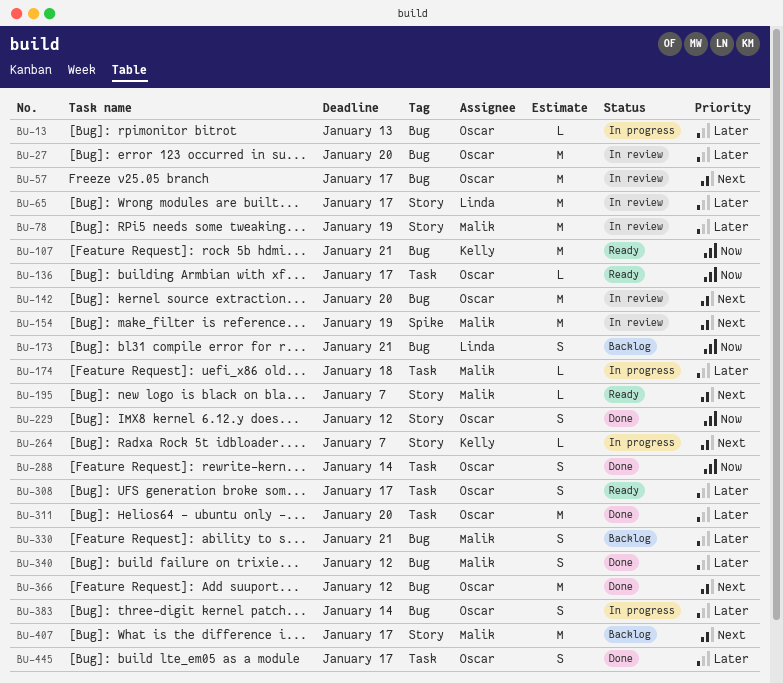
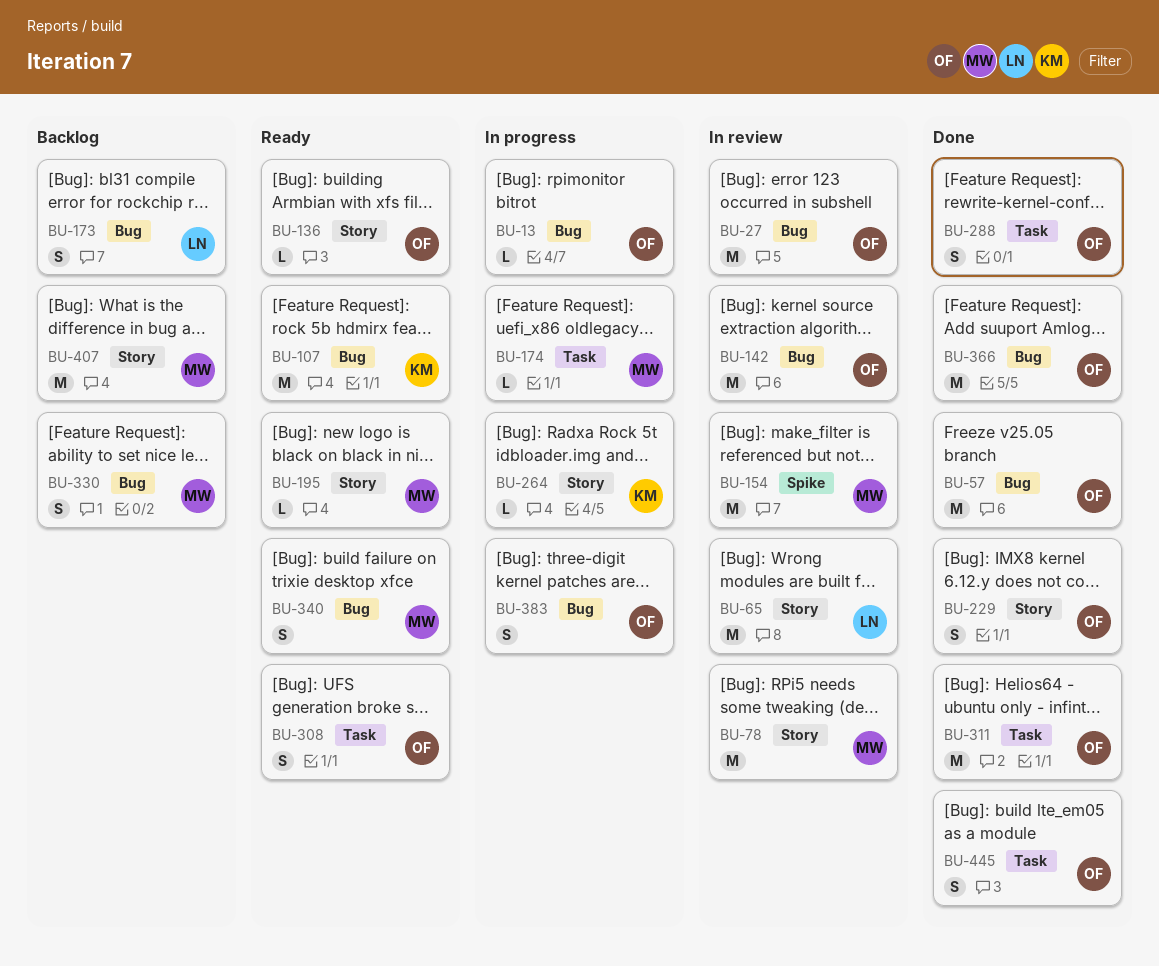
BU-57, status: In review -> Done
BU-136, label: Task -> Story
BU-340, status: Done -> Ready

